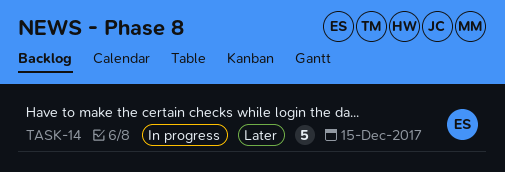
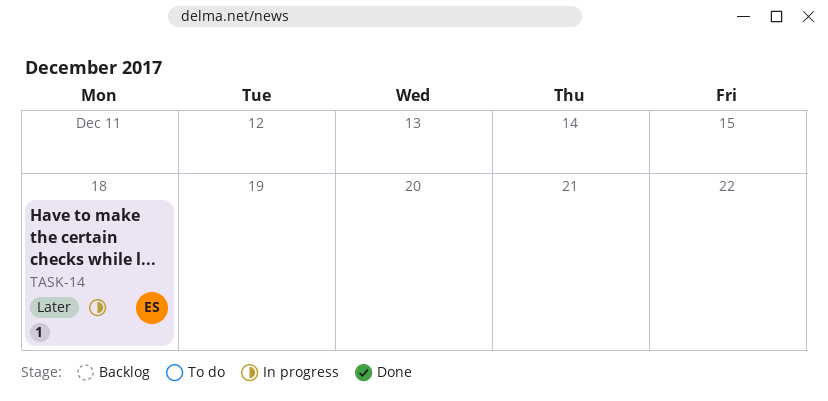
TASK-14, estimate: 5 -> 1
TASK-14, due: Dec 15 -> Dec 18

